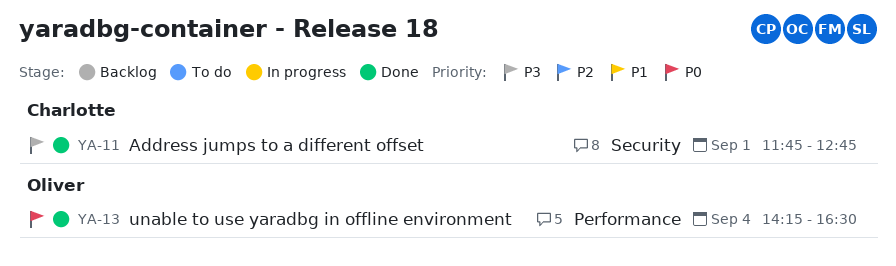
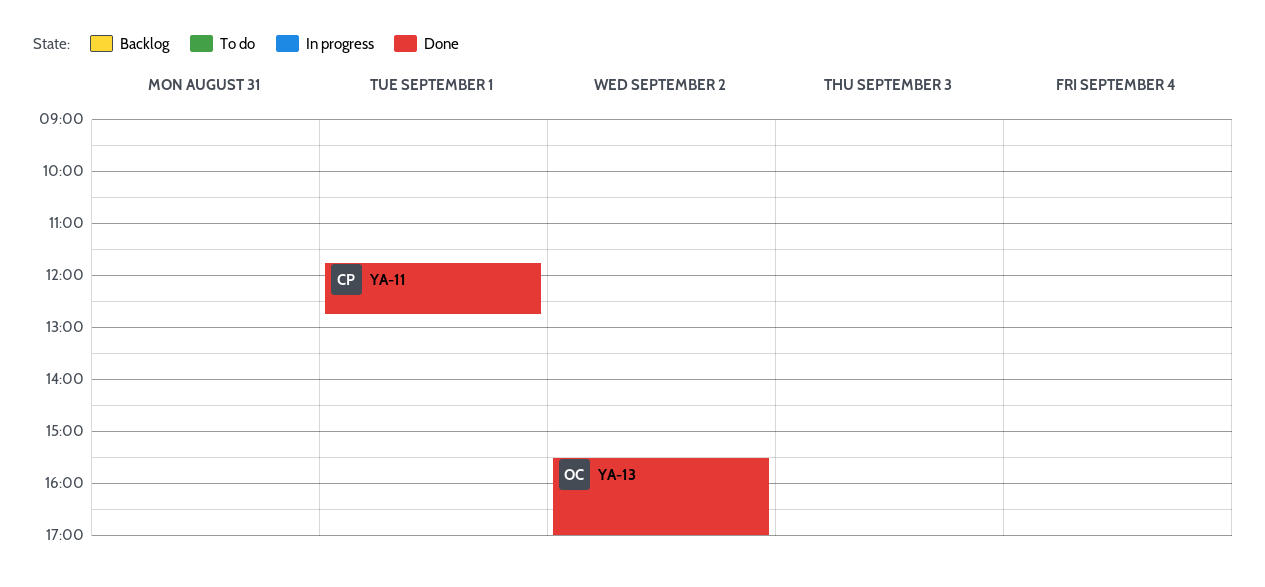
YA-13, day: Sep 4 -> Sep 2
YA-13, begins: 14:15 -> 15:30
YA-13, ends: 16:30 -> 17:00

